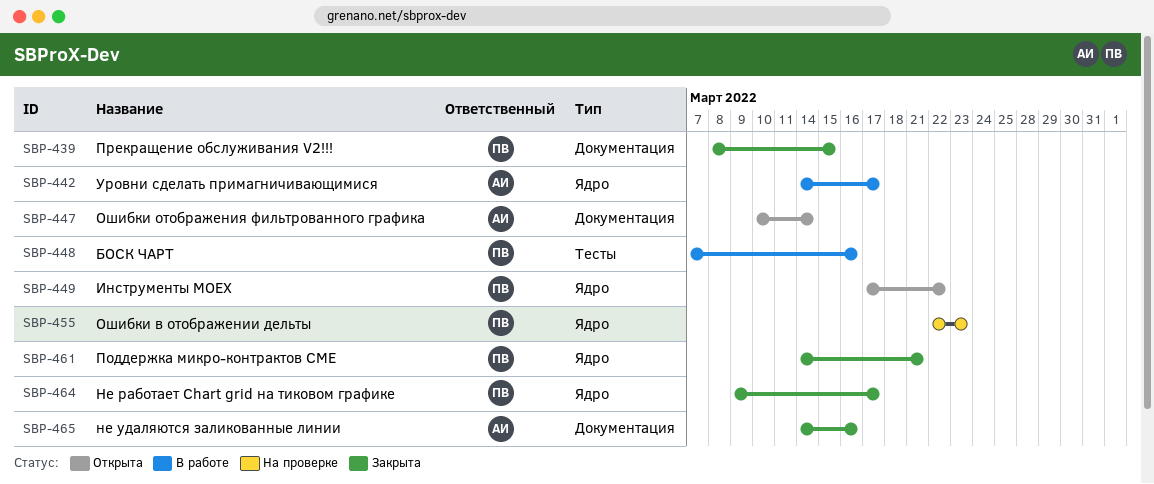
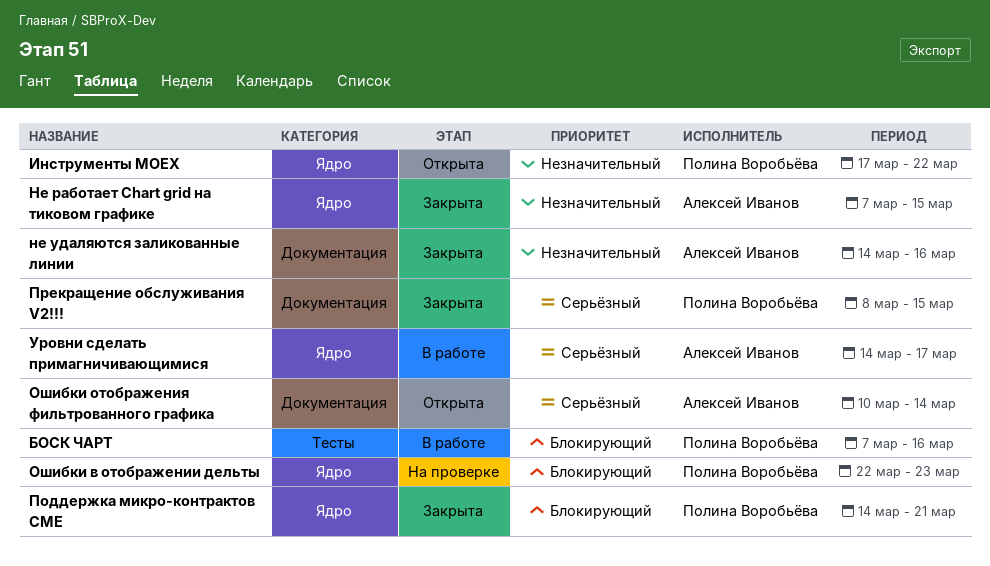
Не работает Chart grid на тиковом графике, owner: Полина Воробьёва -> Алексей Иванов
Не работает Chart grid на тиковом графике, start: Mar 9 -> Mar 7
Не работает Chart grid на тиковом графике, due: Mar 17 -> Mar 15

